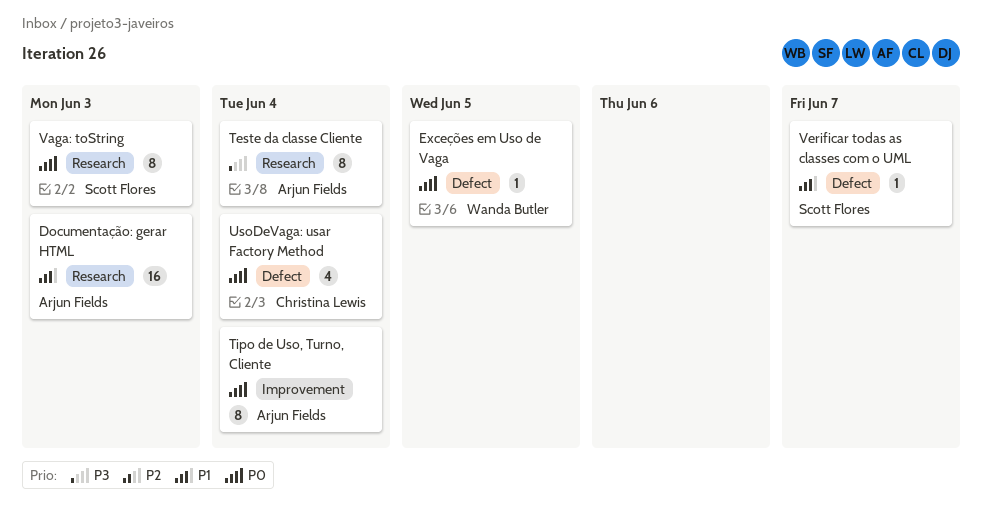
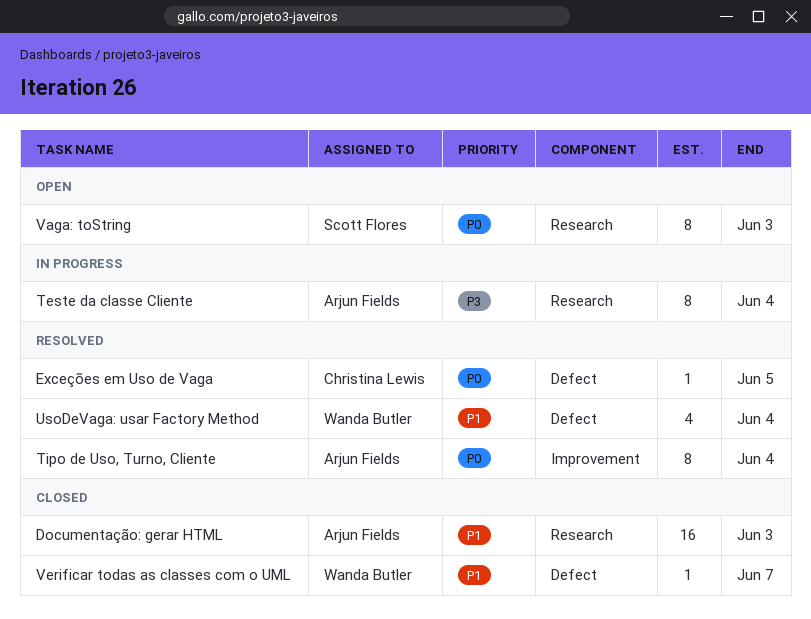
Exceções em Uso de Vaga, owner: Wanda Butler -> Christina Lewis
UsoDeVaga: usar Factory Method, owner: Christina Lewis -> Wanda Butler
UsoDeVaga: usar Factory Method, priority: P0 -> P1
Verificar todas as classes com o UML, owner: Scott Flores -> Wanda Butler

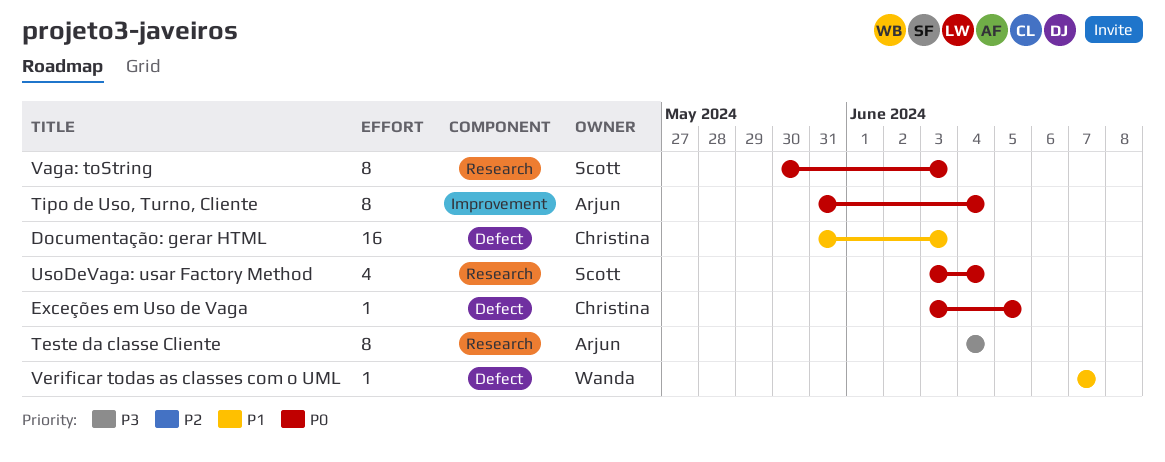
Documentação: gerar HTML, owner: Arjun Fields -> Christina Lewis
Documentação: gerar HTML, label: Research -> Defect
UsoDeVaga: usar Factory Method, owner: Wanda Butler -> Scott Flores
UsoDeVaga: usar Factory Method, priority: P1 -> P0
UsoDeVaga: usar Factory Method, label: Defect -> Research

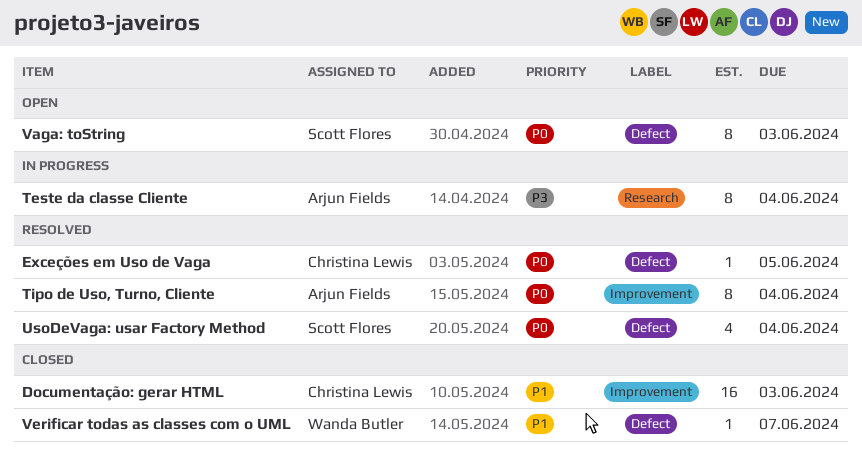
Documentação: gerar HTML, label: Defect -> Improvement
UsoDeVaga: usar Factory Method, label: Research -> Defect
Vaga: toString, label: Research -> Defect

